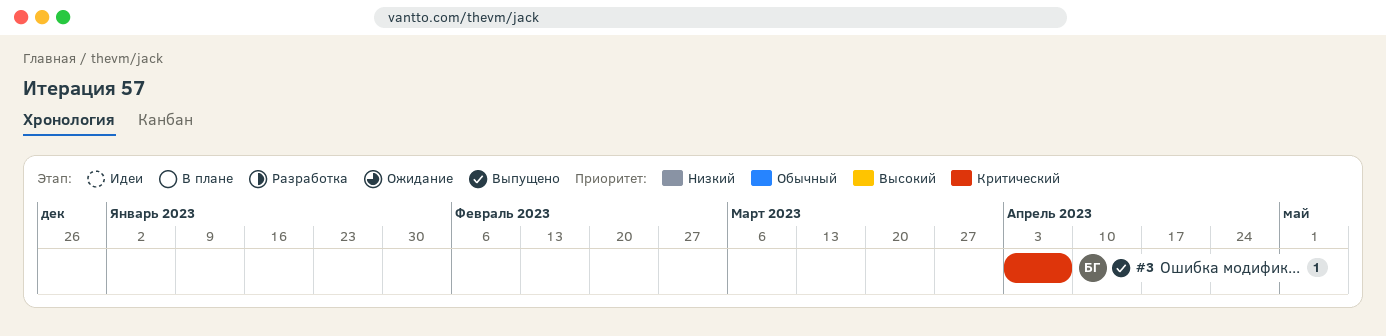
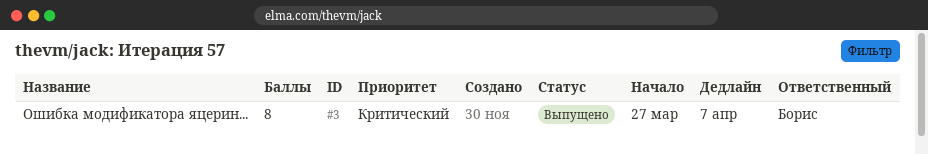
#3, estimate: 1 -> 8
#3, start: Apr 3 -> Mar 27

